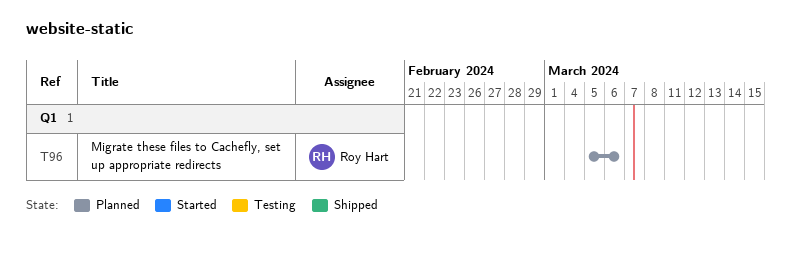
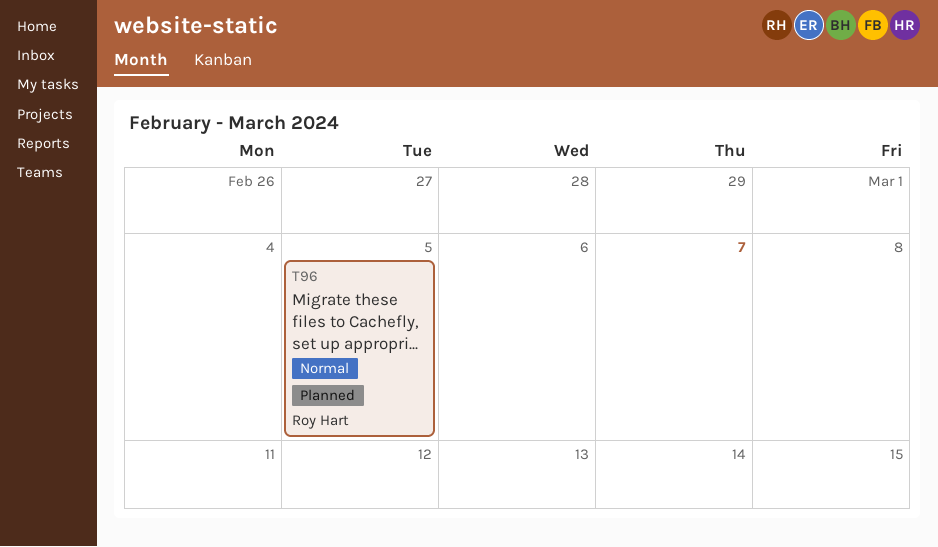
T96, due: Mar 6 -> Mar 5

